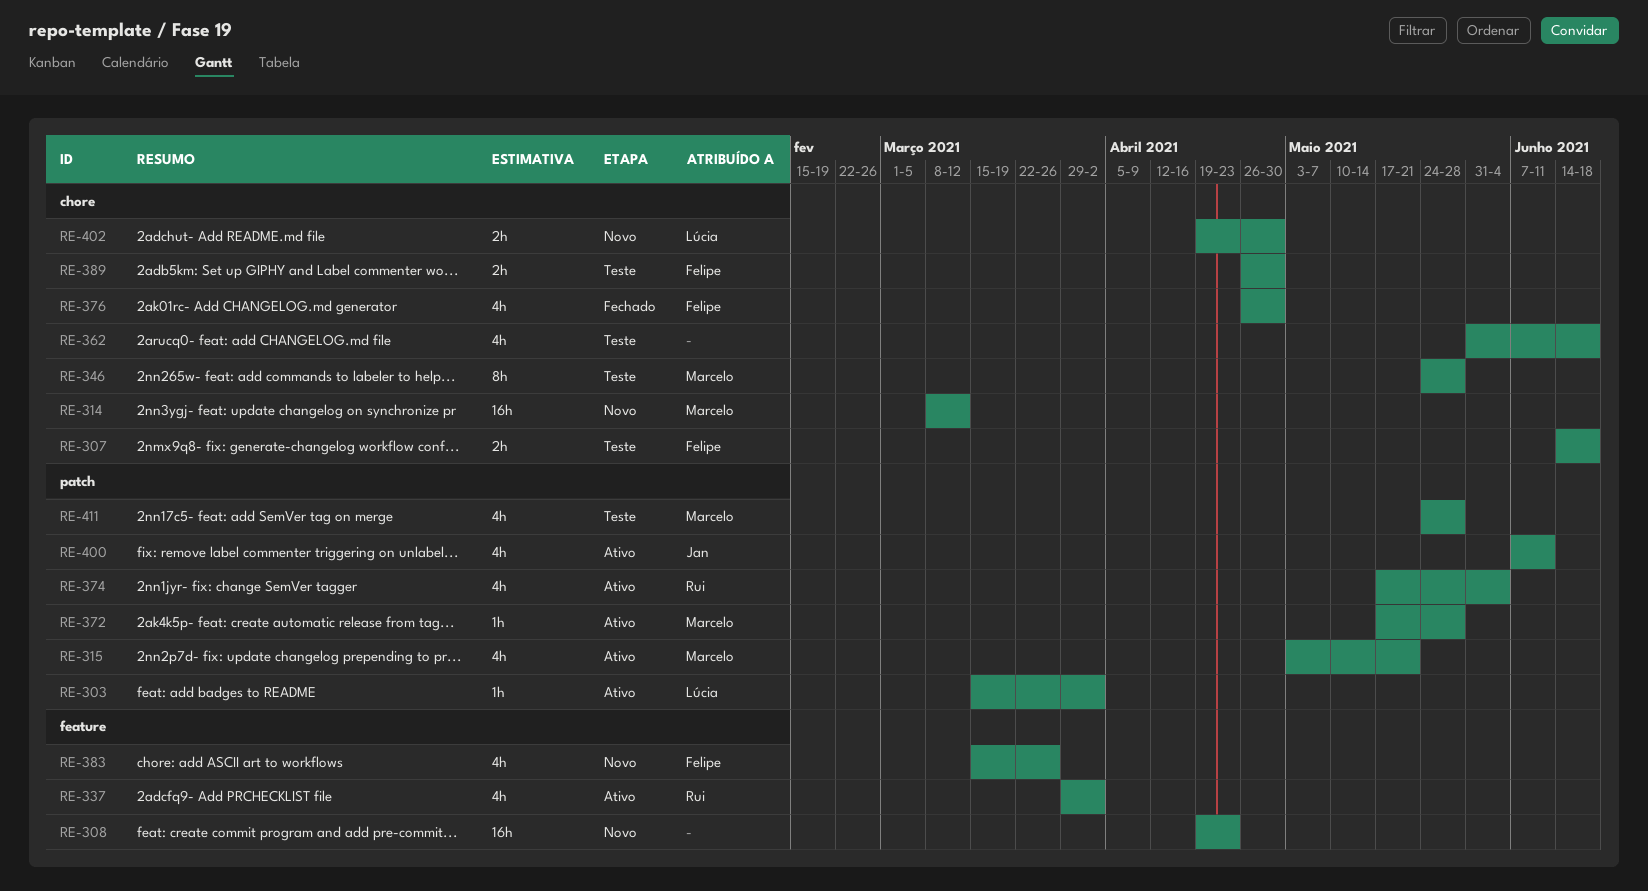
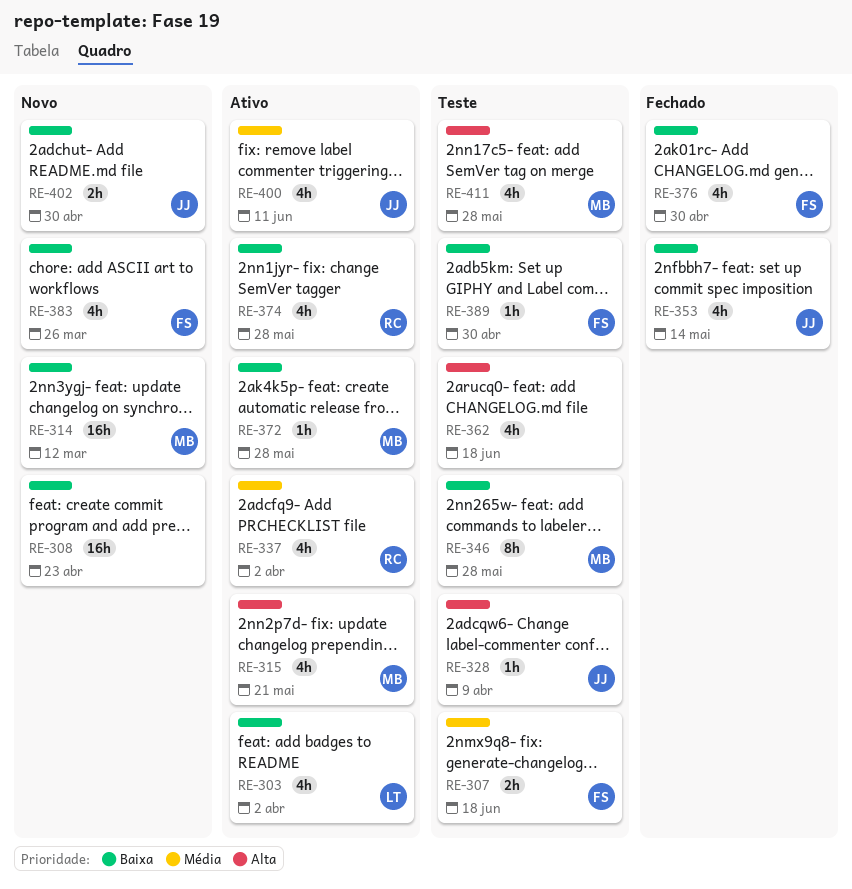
RE-303, estimate: 1h -> 4h
RE-328: none -> present
RE-353: none -> present
RE-374, due: Jun 4 -> May 28
RE-389, estimate: 2h -> 1h
RE-402, owner: Lúcia -> Jan

